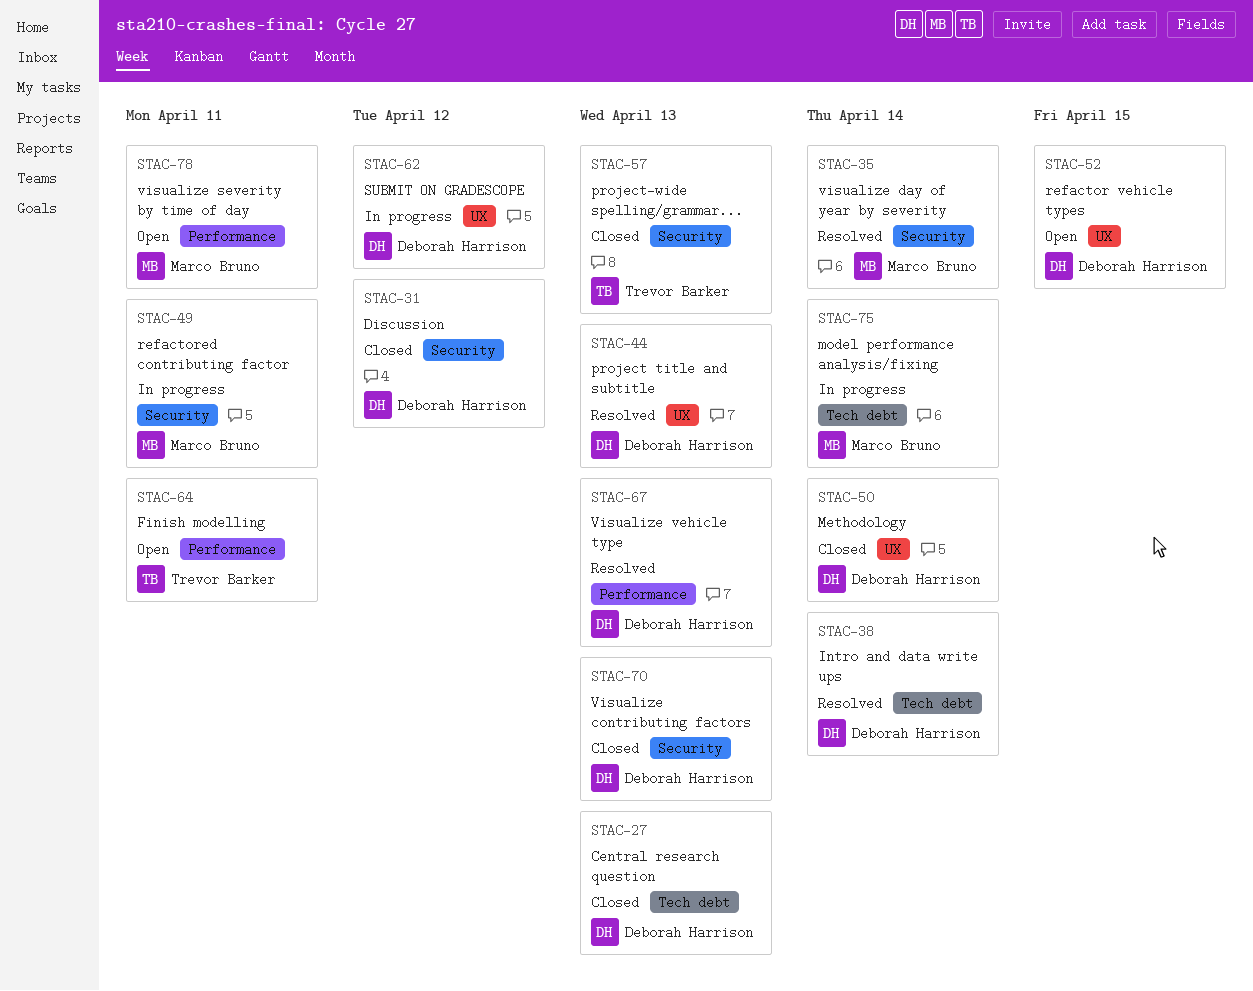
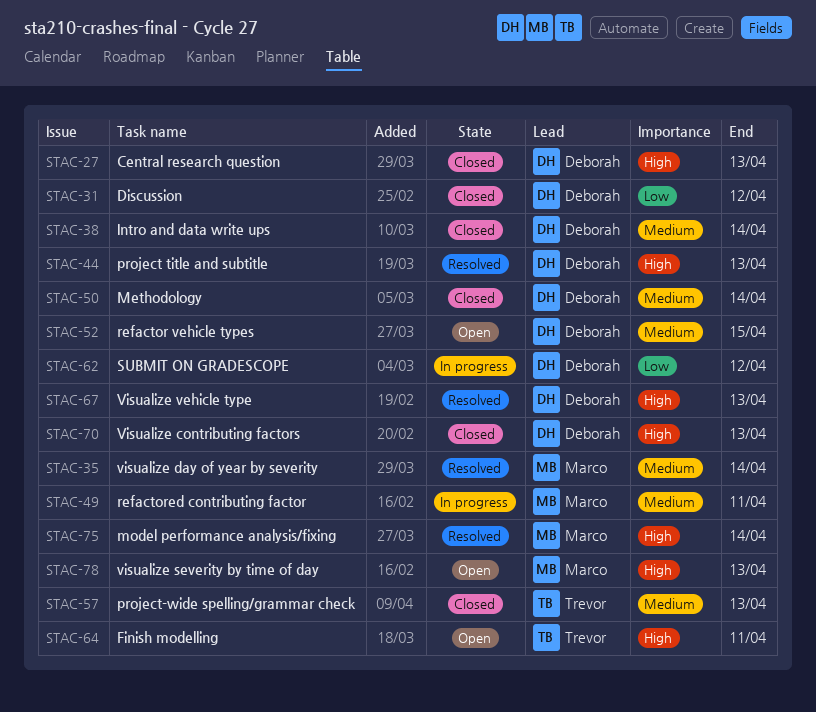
STAC-38, status: Resolved -> Closed
STAC-75, status: In progress -> Resolved
STAC-78, due: Apr 11 -> Apr 13

